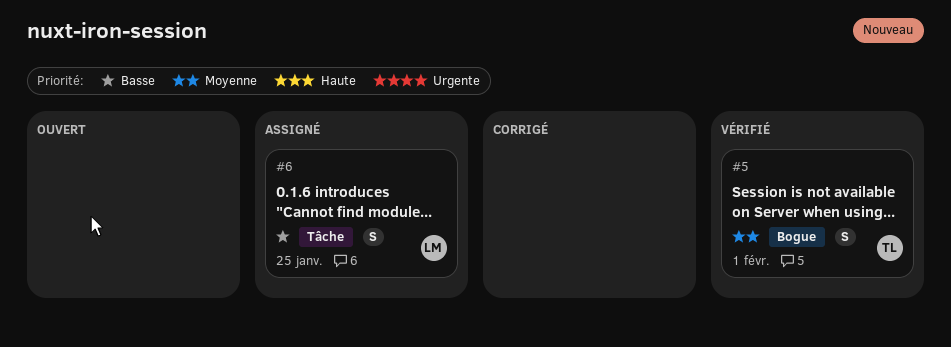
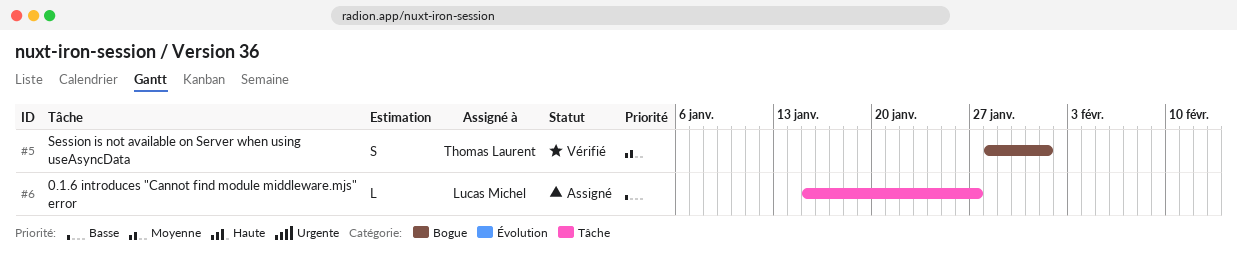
#6, estimate: S -> L
#6, due: Jan 25 -> Jan 27

